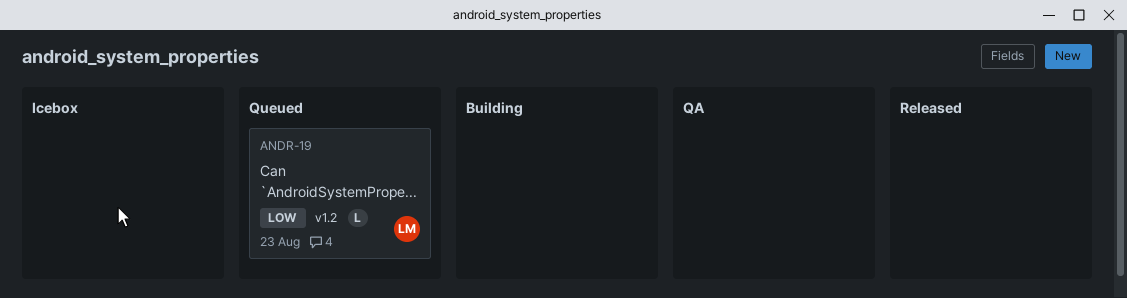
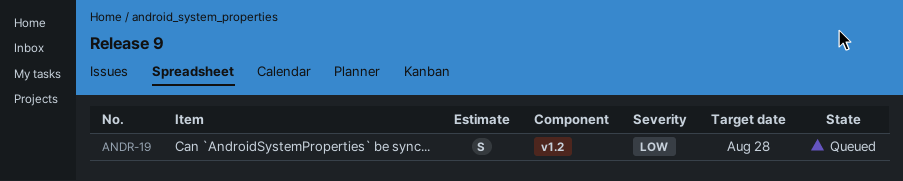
ANDR-19, estimate: L -> S
ANDR-19, due: Aug 23 -> Aug 28

